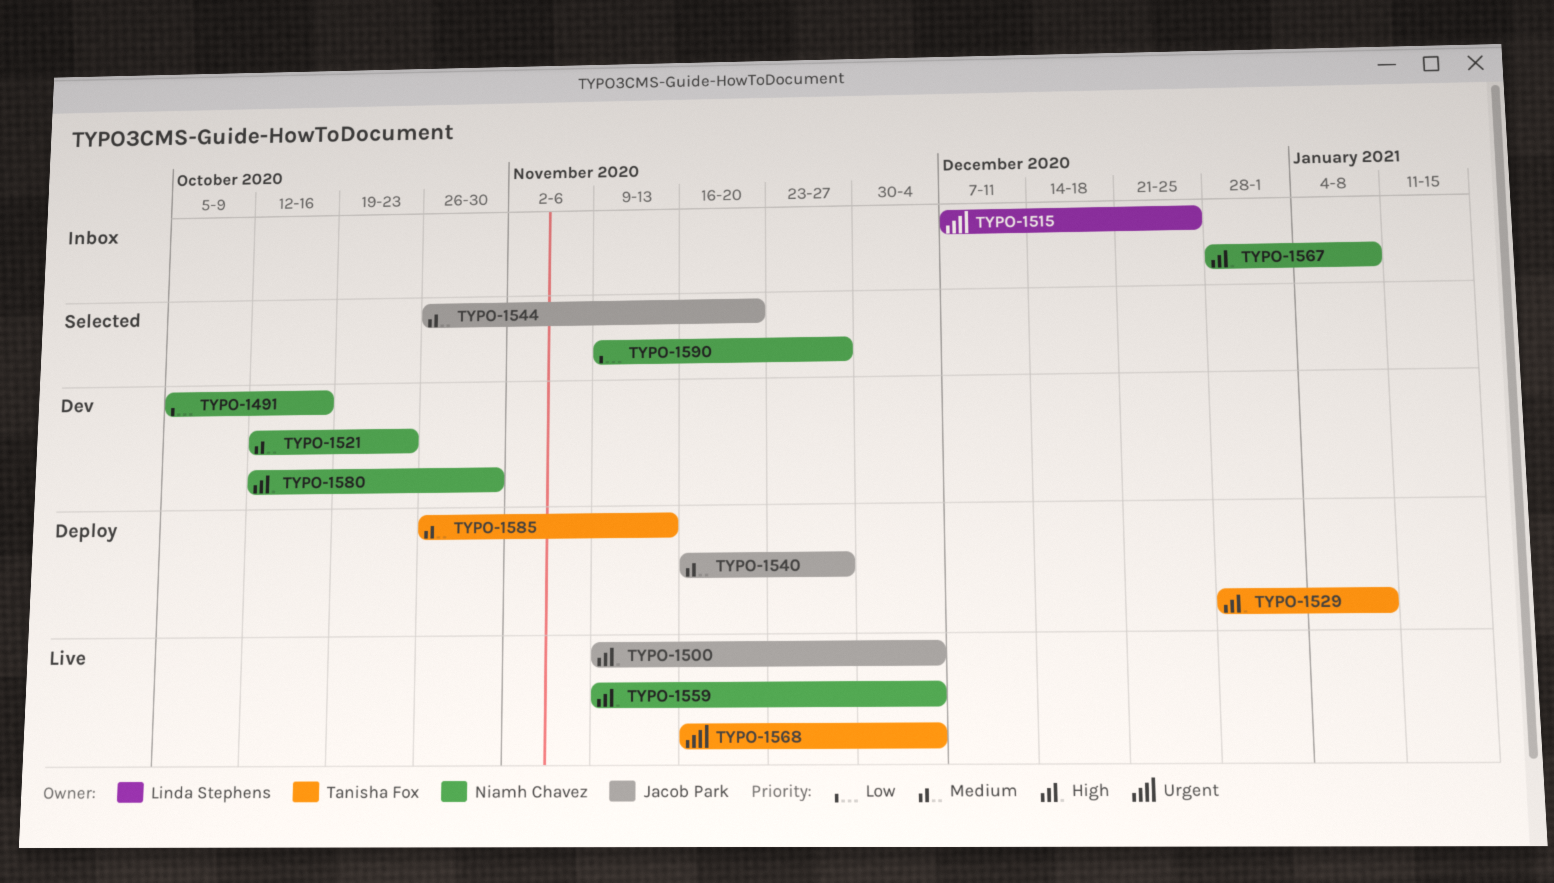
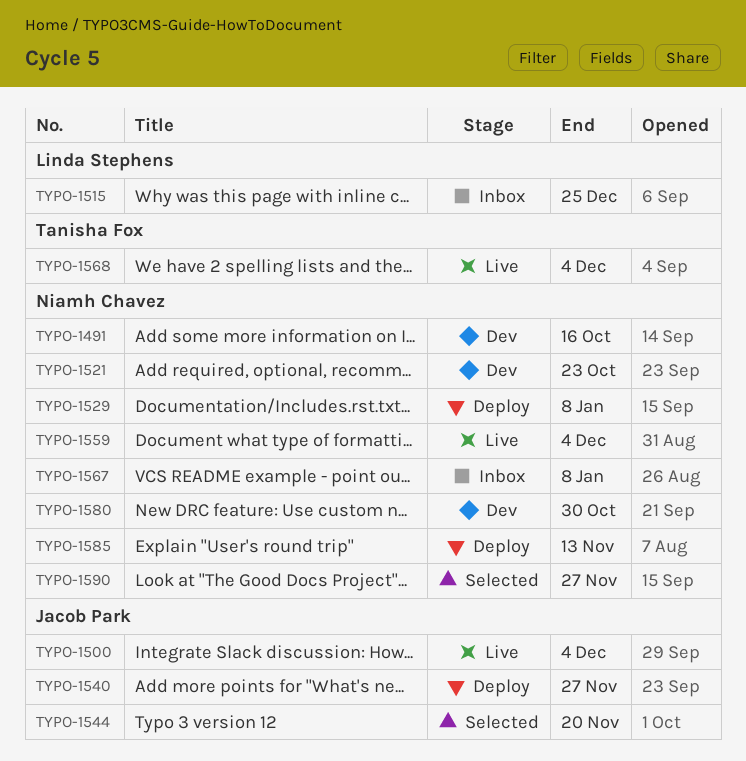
TYPO-1529, owner: Tanisha Fox -> Niamh Chavez
TYPO-1585, owner: Tanisha Fox -> Niamh Chavez

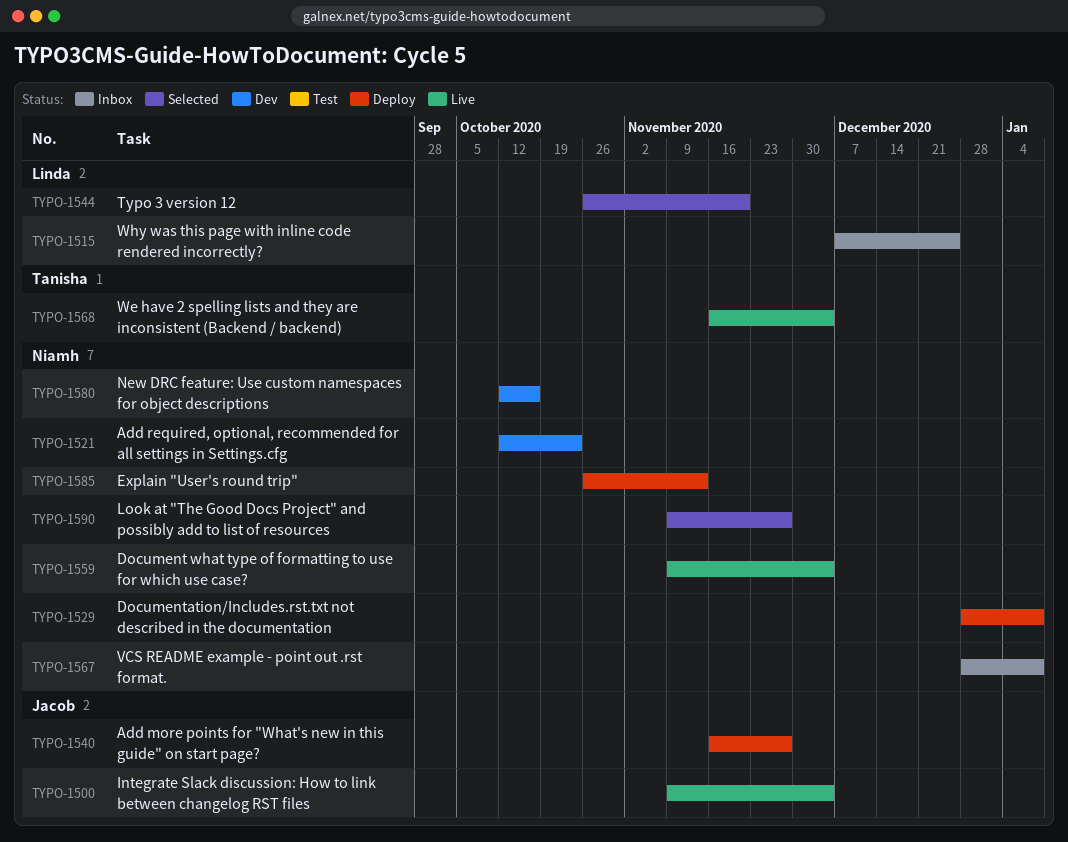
TYPO-1491: present -> none
TYPO-1544, owner: Jacob Park -> Linda Stephens
TYPO-1580, due: Oct 30 -> Oct 16

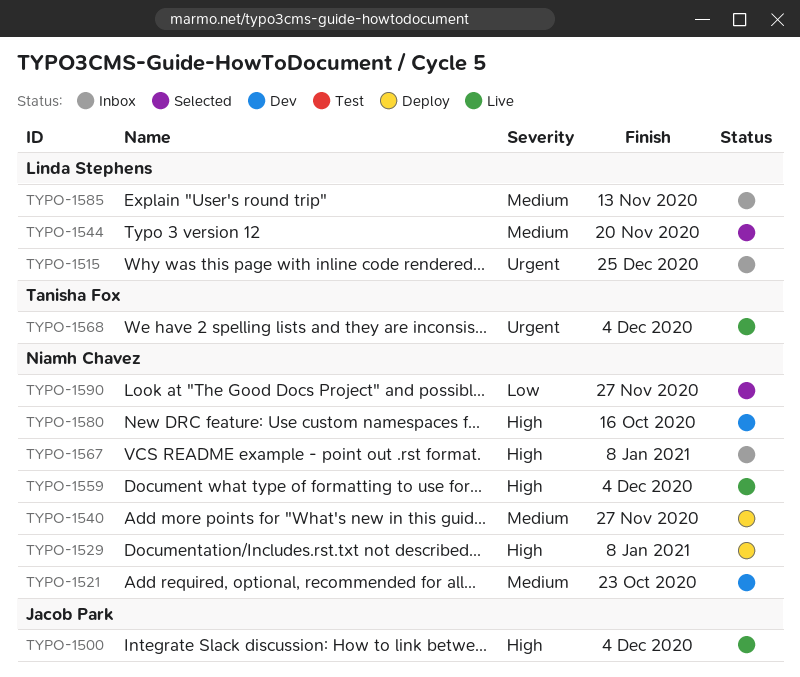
TYPO-1540, owner: Jacob Park -> Niamh Chavez
TYPO-1585, status: Deploy -> Inbox
TYPO-1585, owner: Niamh Chavez -> Linda Stephens

